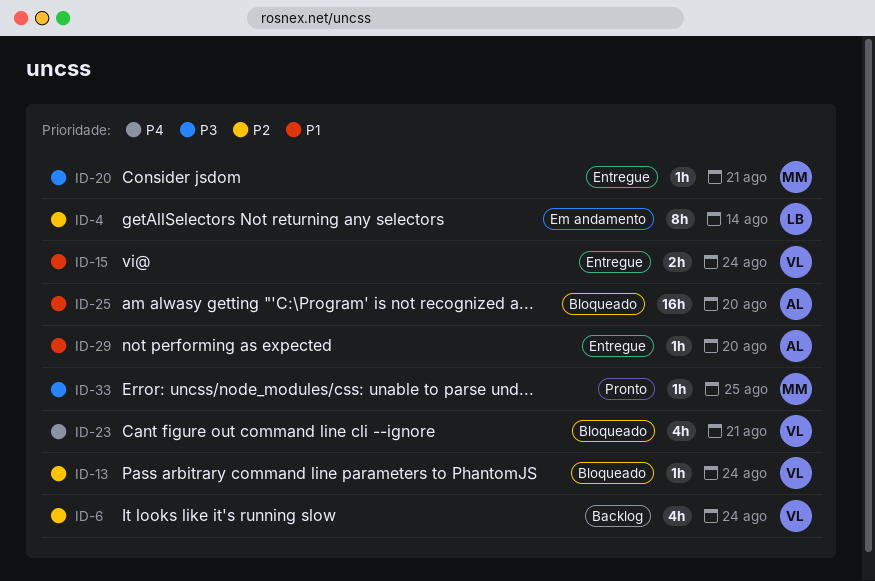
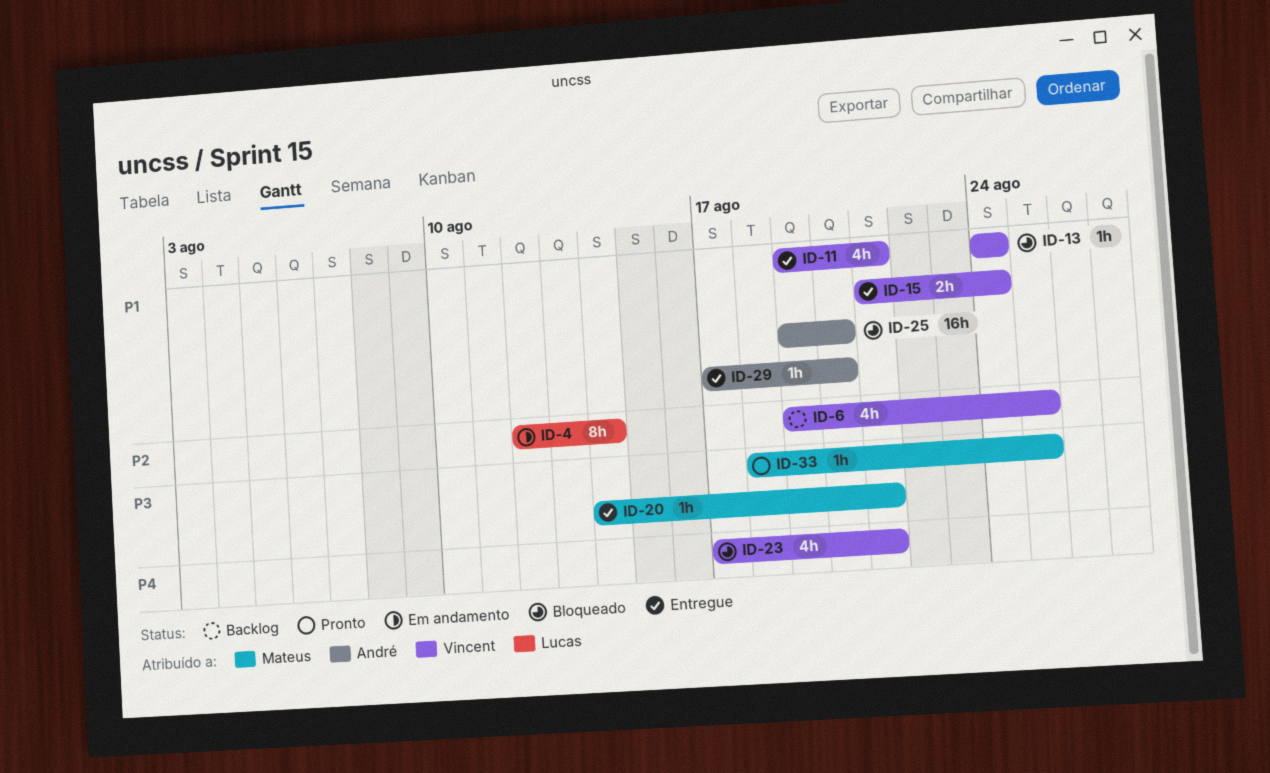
ID-6, due: Aug 24 -> Aug 25
ID-11: none -> present
ID-13, priority: P2 -> P1

